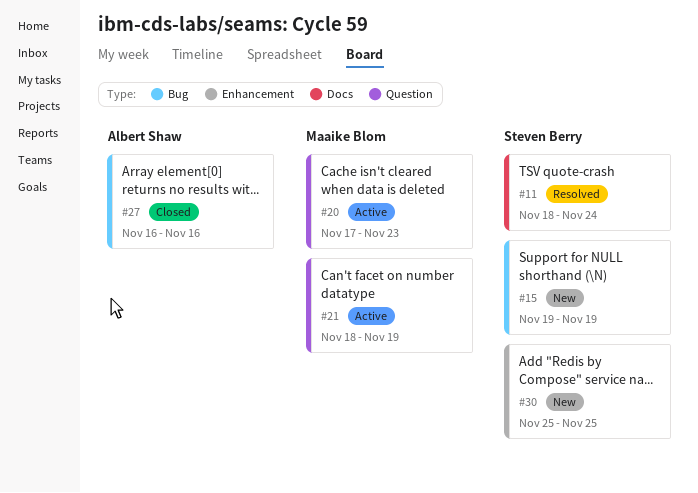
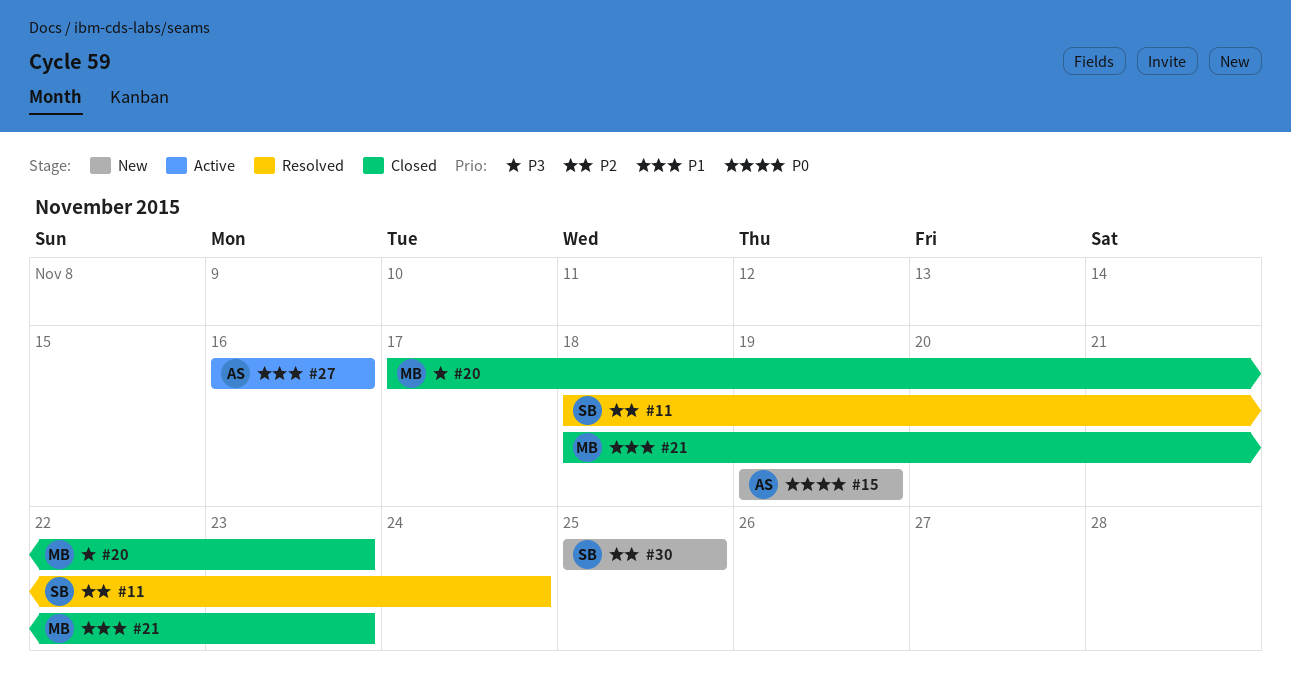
#15, owner: Steven Berry -> Albert Shaw
#20, status: Active -> Closed
#21, status: Active -> Closed
#21, due: Nov 19 -> Nov 23
#27, status: Closed -> Active

